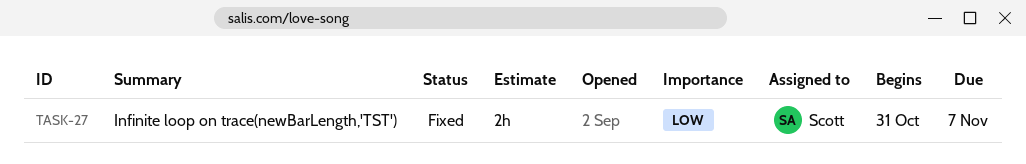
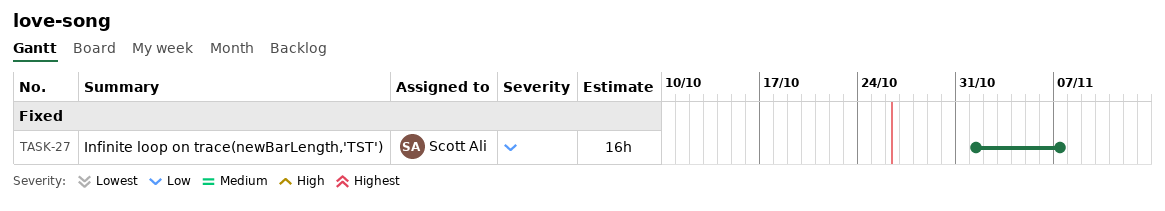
TASK-27, estimate: 2h -> 16h
TASK-27, start: Oct 31 -> Nov 1

